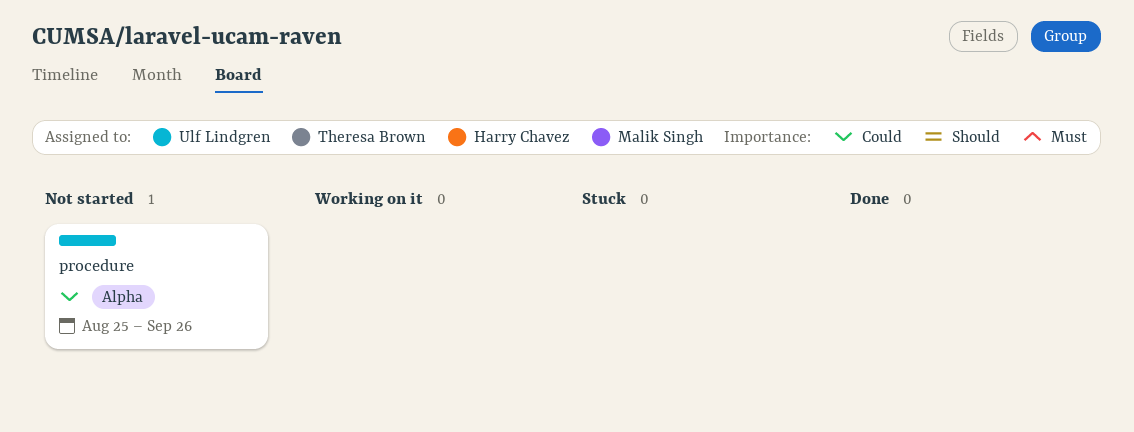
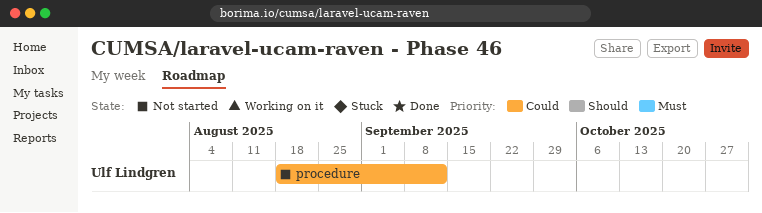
procedure, start: Aug 25 -> Aug 18
procedure, due: Sep 26 -> Sep 12

